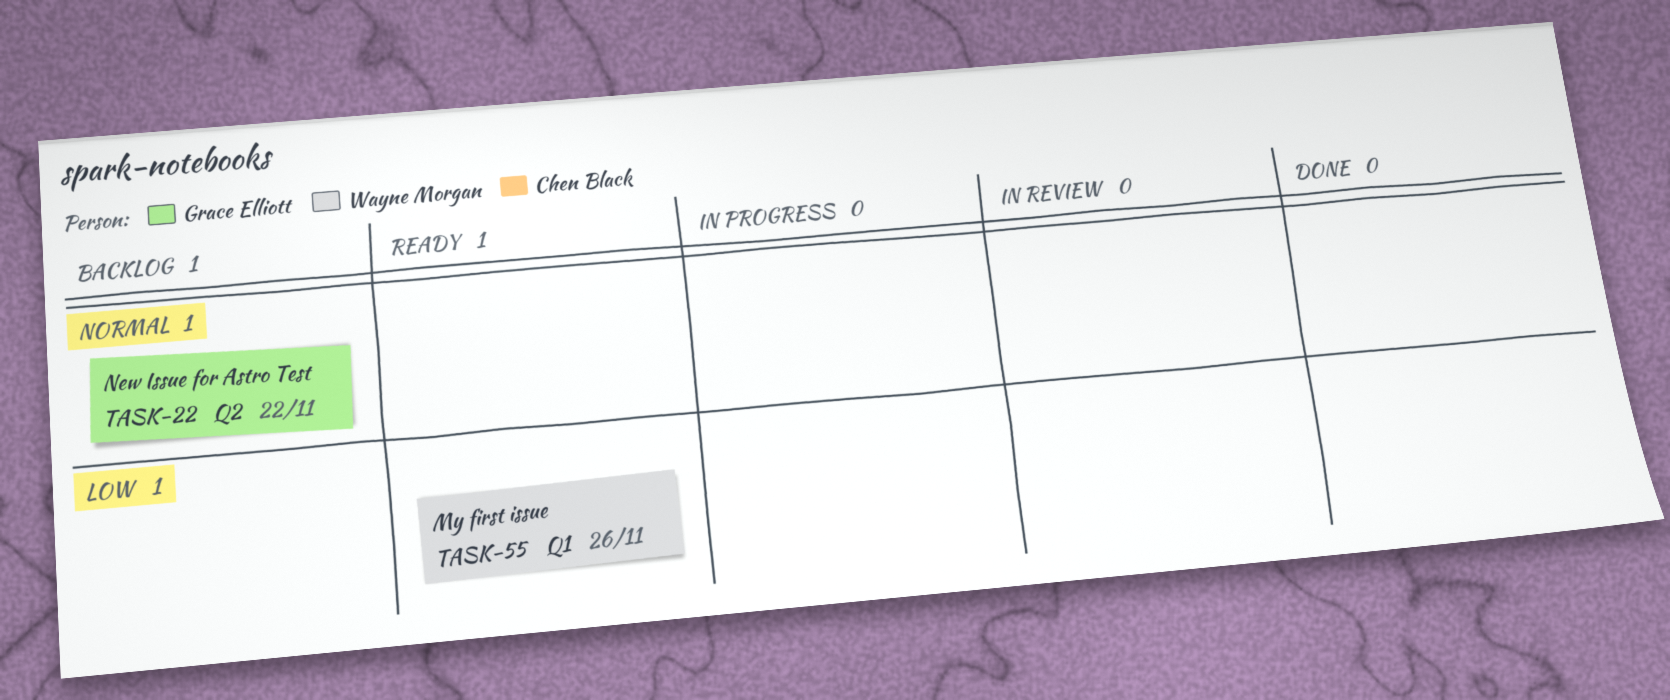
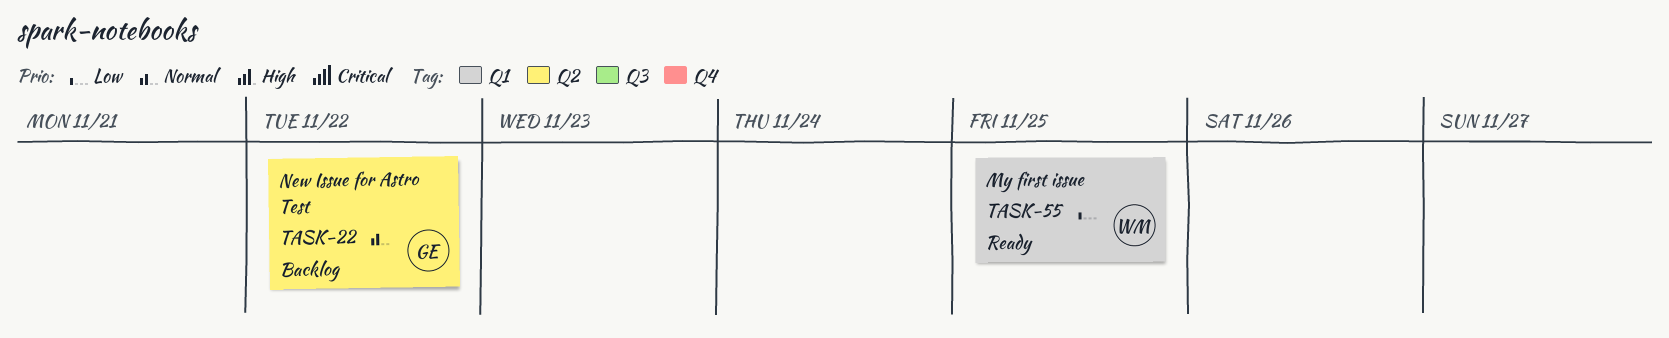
TASK-55, due: Nov 26 -> Nov 25

